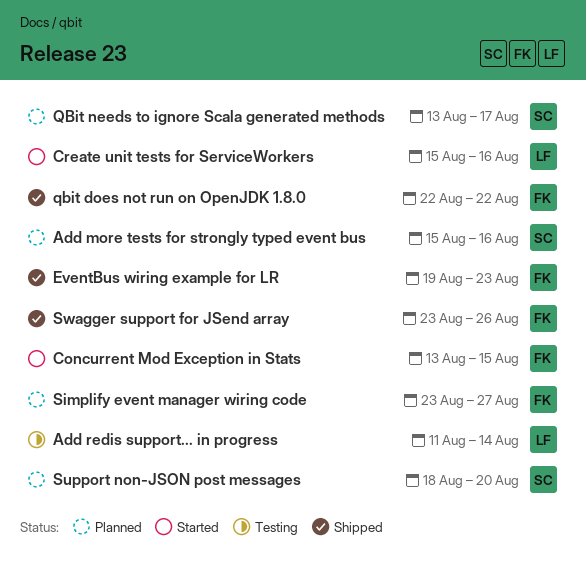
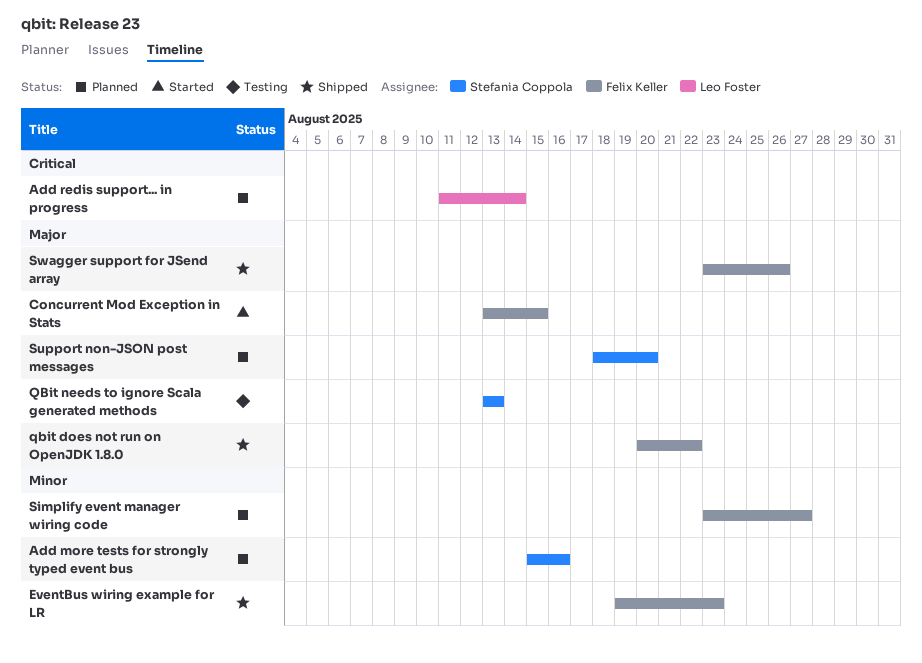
Add redis support... in progress, status: Testing -> Planned
Create unit tests for ServiceWorkers: present -> none
qbit does not run on OpenJDK 1.8.0, start: Aug 22 -> Aug 20
QBit needs to ignore Scala generated methods, status: Planned -> Testing
QBit needs to ignore Scala generated methods, due: Aug 17 -> Aug 13

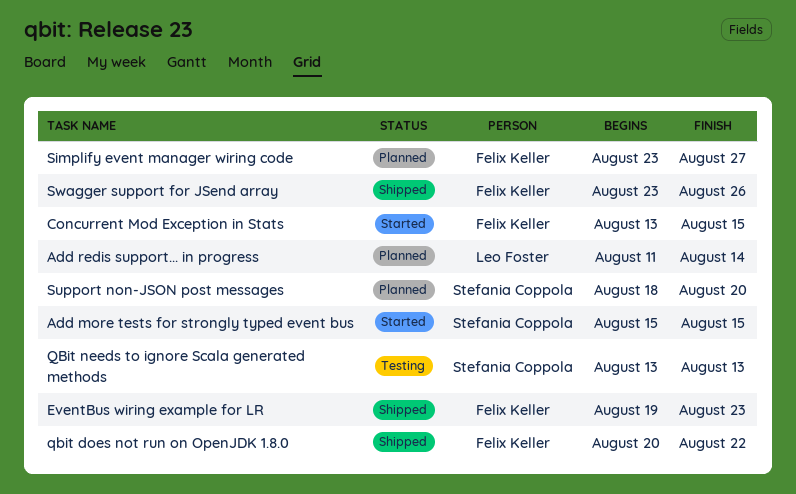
Add more tests for strongly typed event bus, status: Planned -> Started
Add more tests for strongly typed event bus, due: Aug 16 -> Aug 15

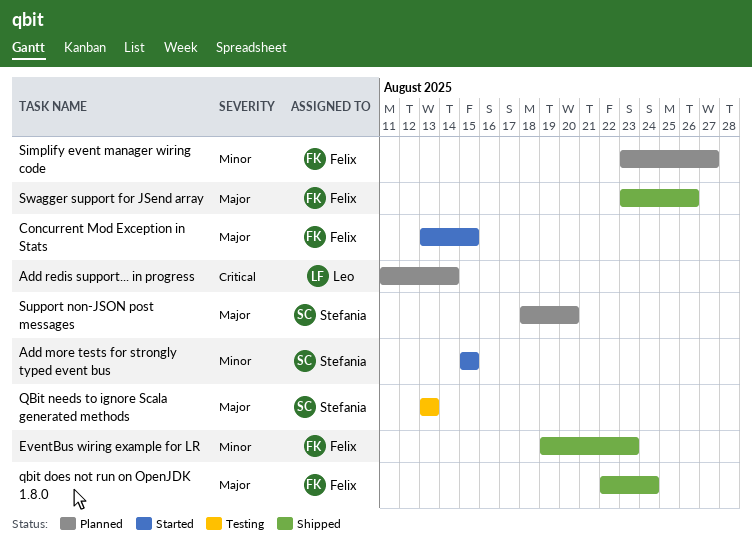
qbit does not run on OpenJDK 1.8.0, start: Aug 20 -> Aug 22
qbit does not run on OpenJDK 1.8.0, due: Aug 22 -> Aug 24

